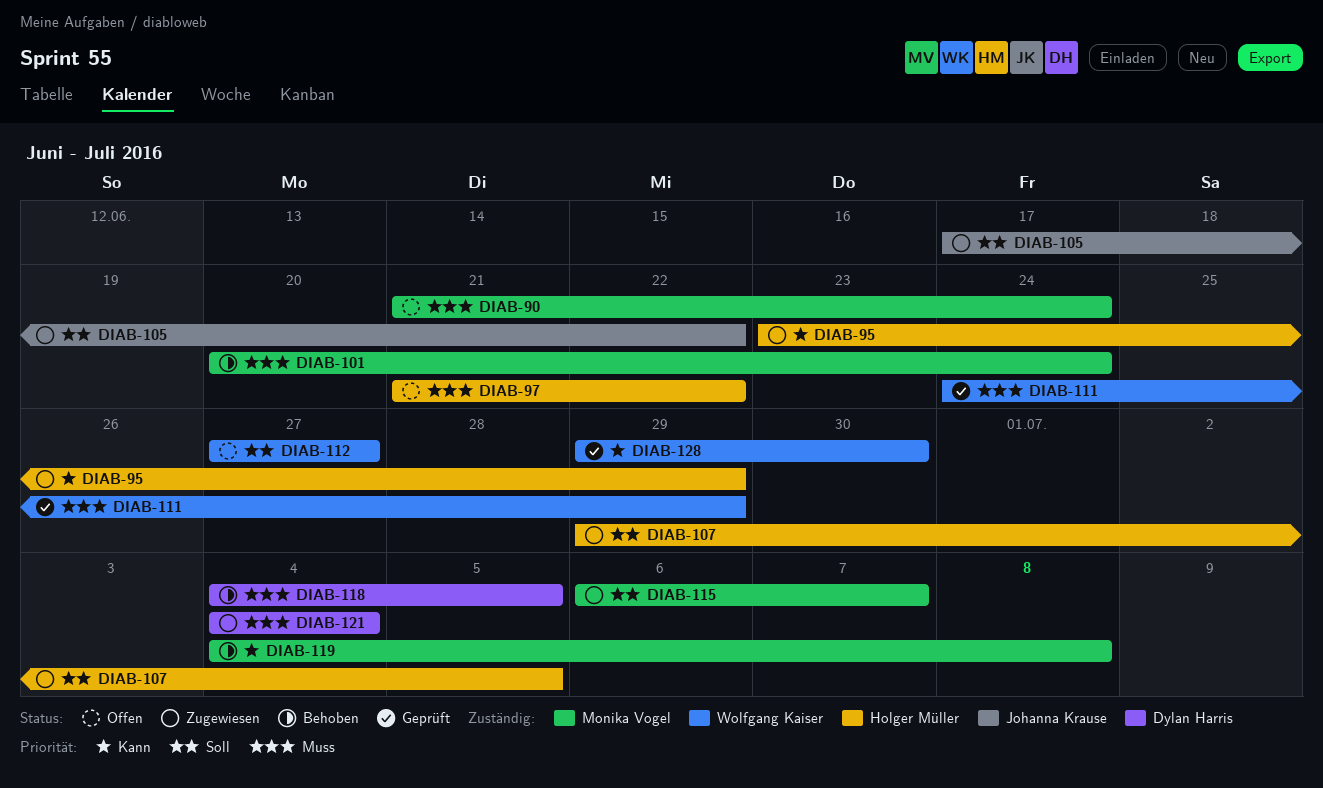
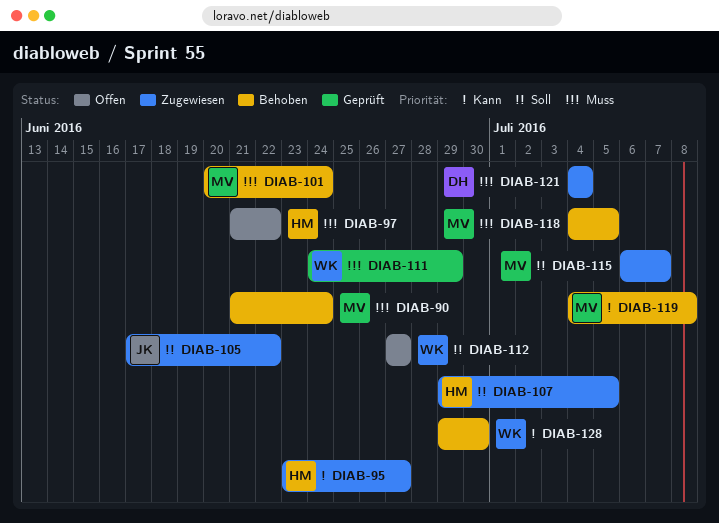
DIAB-90, status: Offen -> Behoben
DIAB-95, due: Jun 29 -> Jun 27
DIAB-118, owner: Dylan Harris -> Monika Vogel
DIAB-128, status: Geprüft -> Behoben

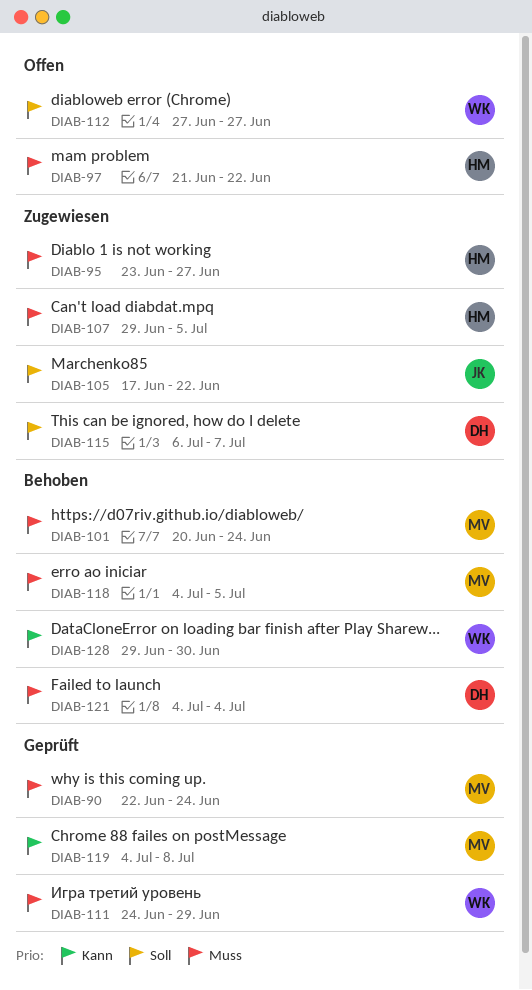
DIAB-90, status: Behoben -> Geprüft
DIAB-90, start: Jun 21 -> Jun 22
DIAB-95, priority: Kann -> Muss
DIAB-107, priority: Soll -> Muss
DIAB-115, owner: MV -> DH
DIAB-119, status: Behoben -> Geprüft
DIAB-121, status: Zugewiesen -> Behoben

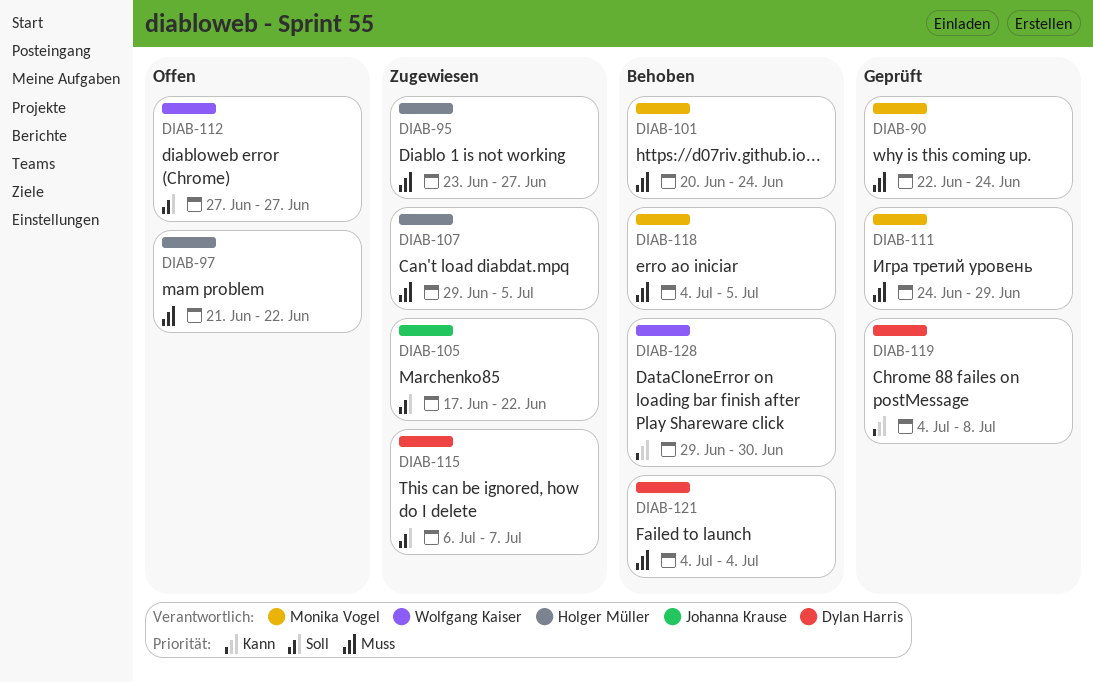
DIAB-111, owner: Wolfgang Kaiser -> Monika Vogel
DIAB-119, owner: Monika Vogel -> Dylan Harris

